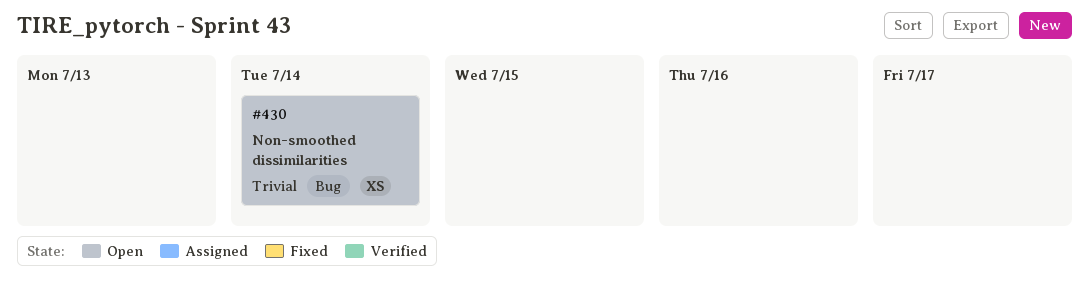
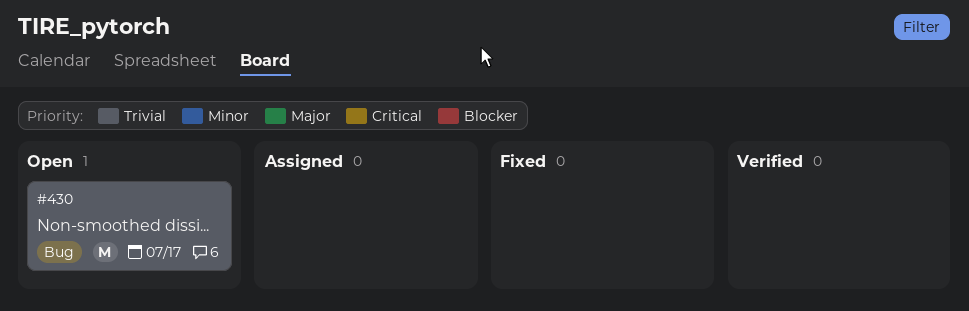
#430, estimate: XS -> M
#430, due: Jul 14 -> Jul 17

